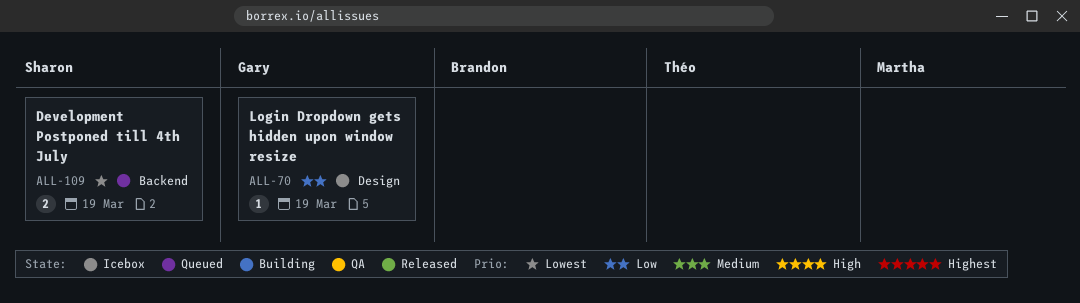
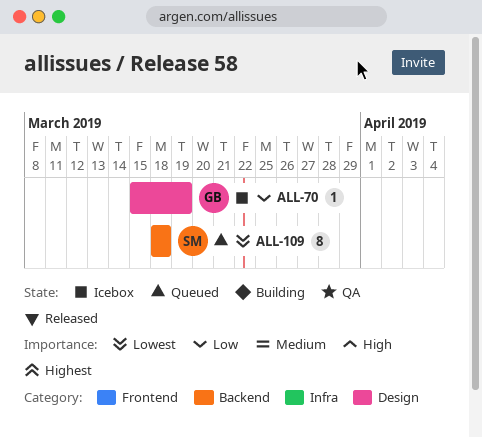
ALL-109, estimate: 2 -> 8
ALL-109, due: Mar 19 -> Mar 18

